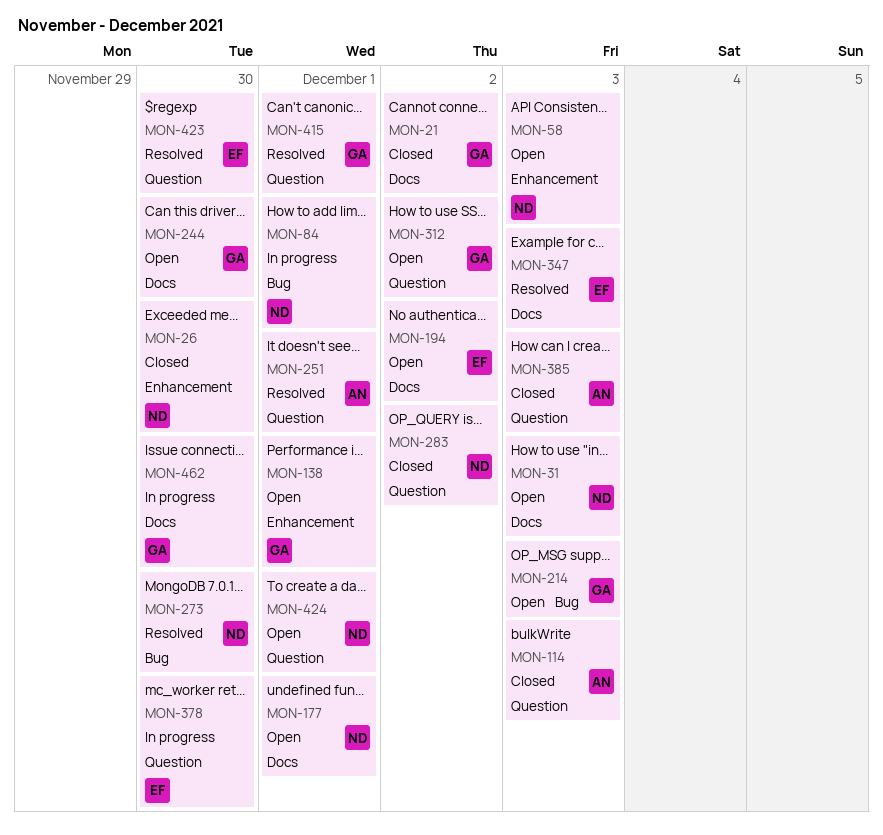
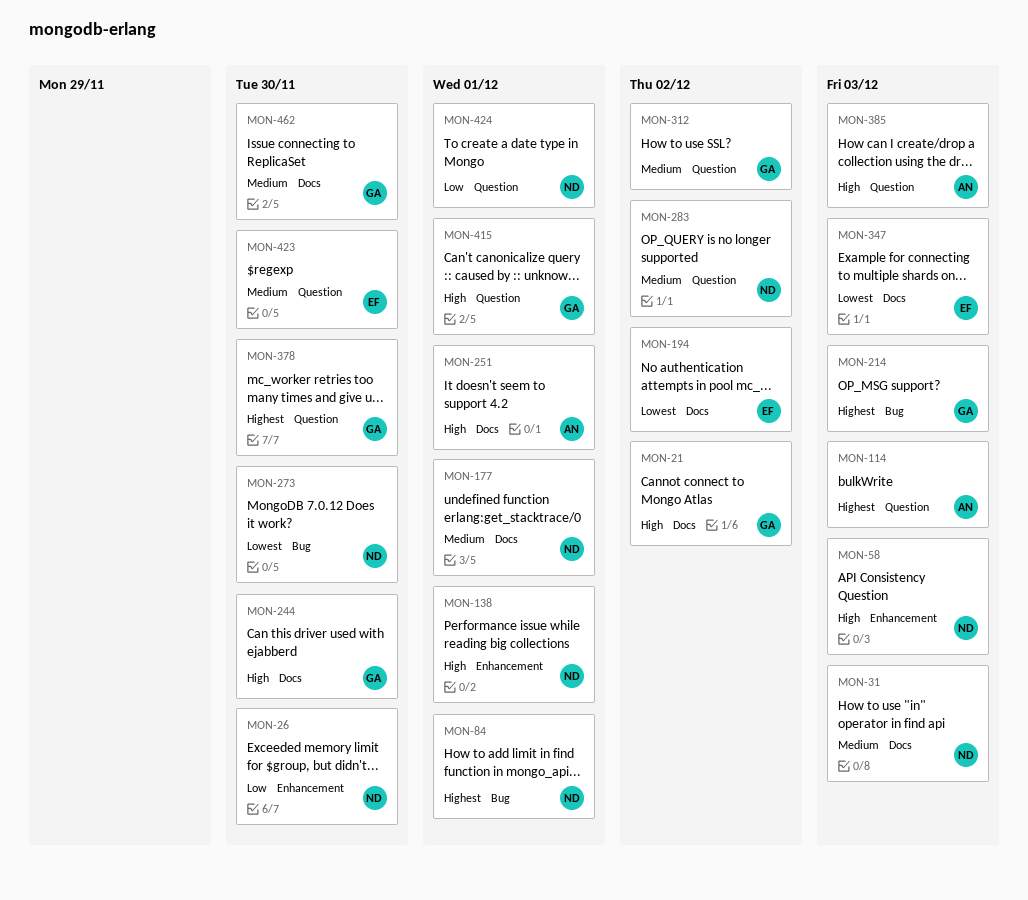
MON-138, owner: GA -> ND
MON-251, label: Question -> Docs
MON-378, owner: EF -> GA

